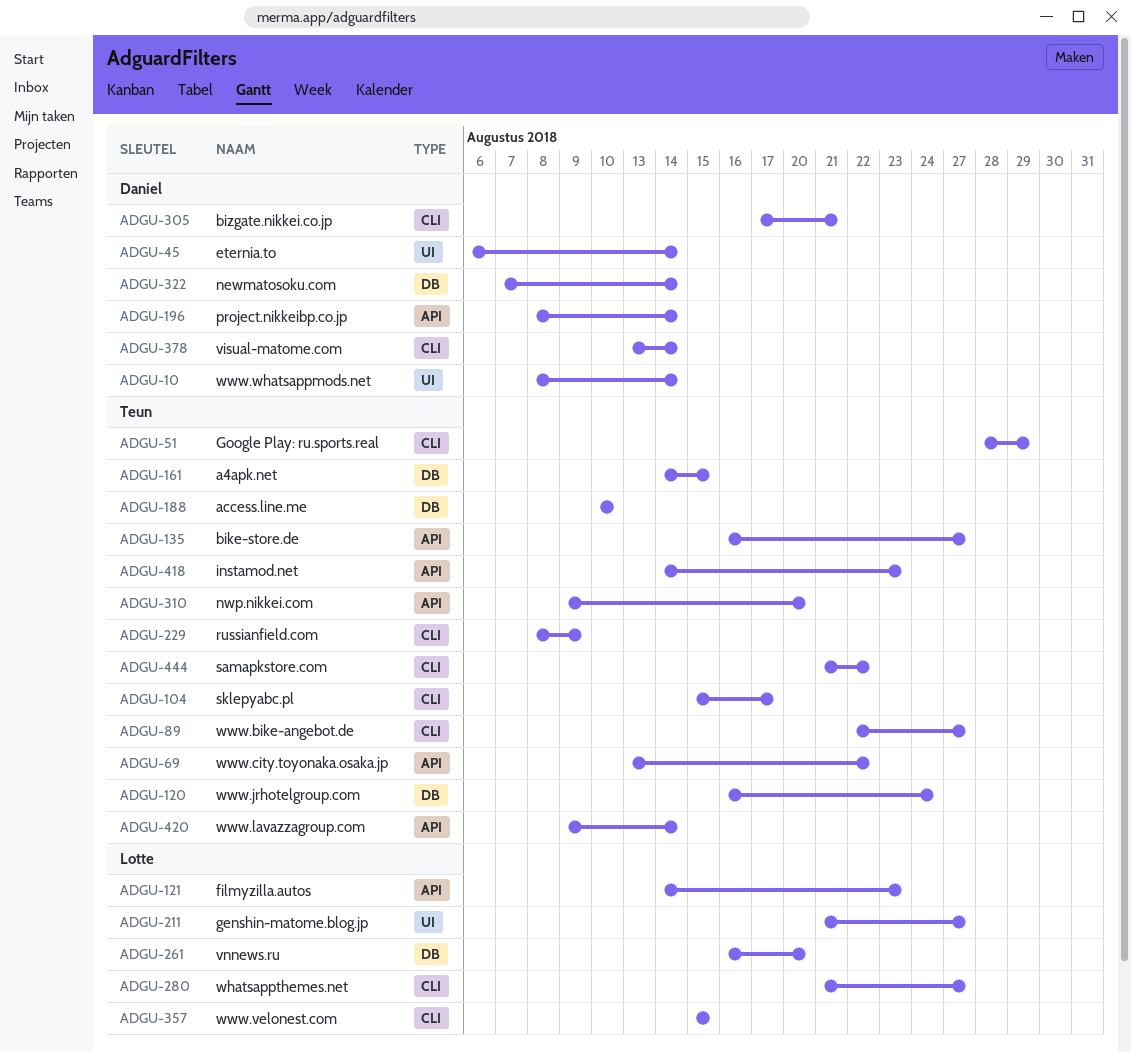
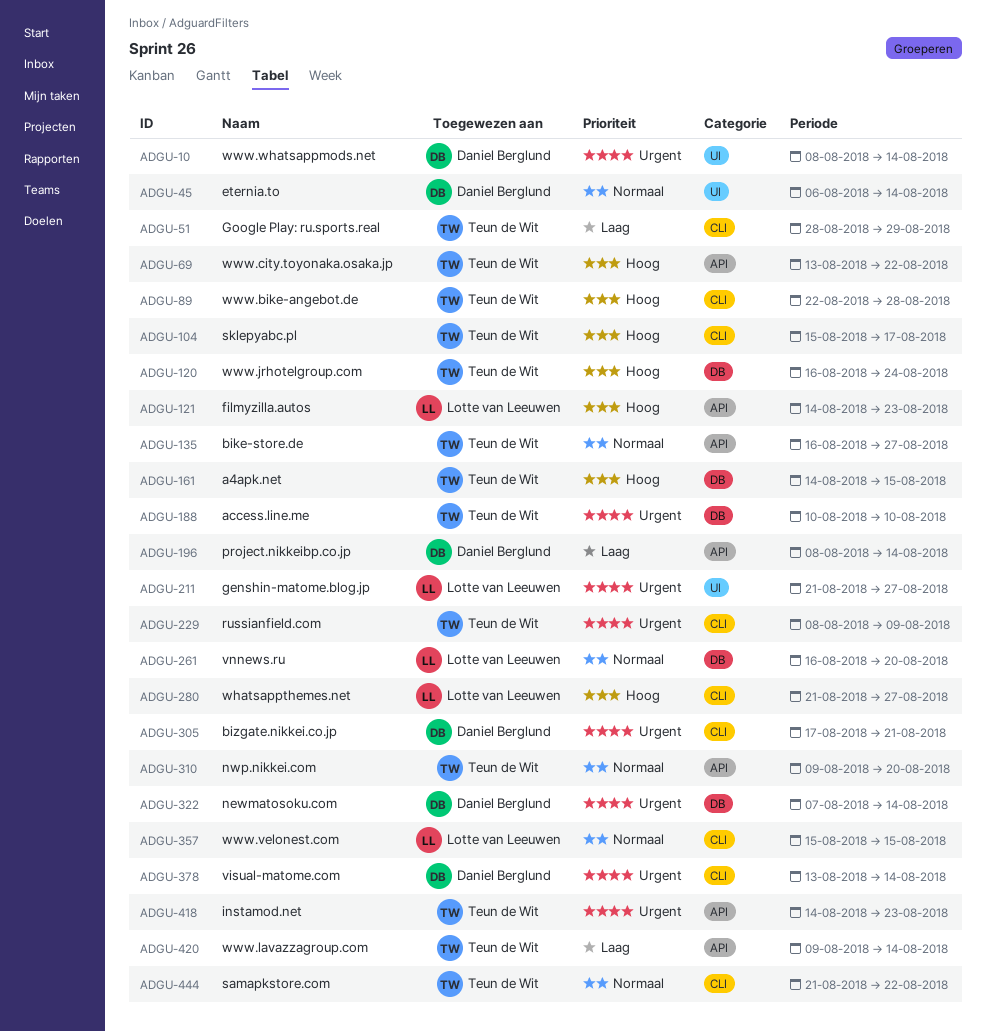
ADGU-89, due: Aug 27 -> Aug 28

